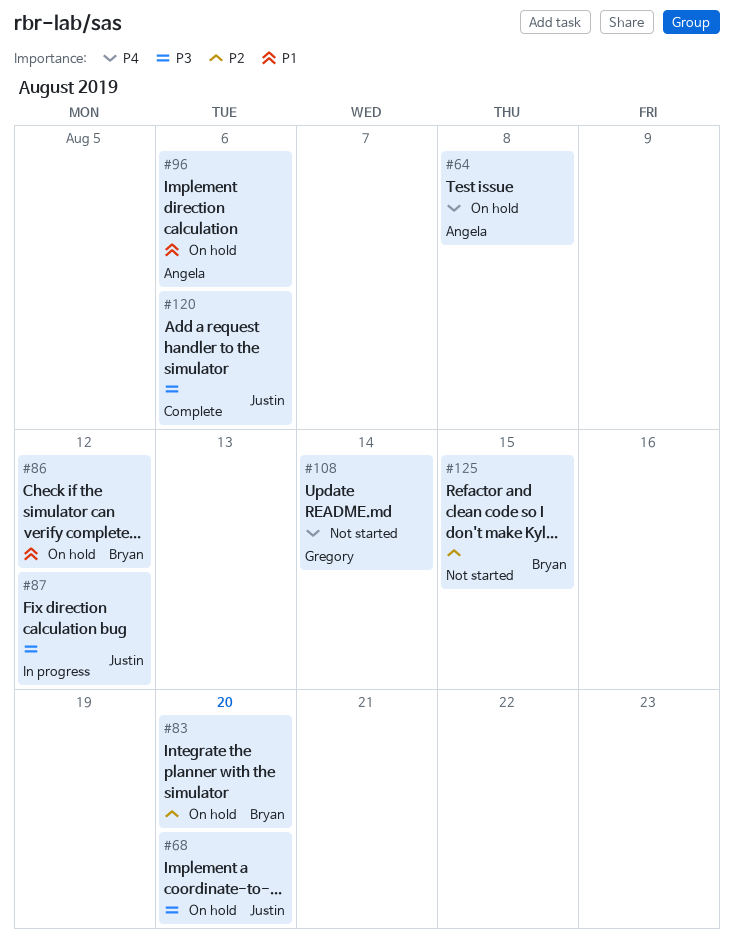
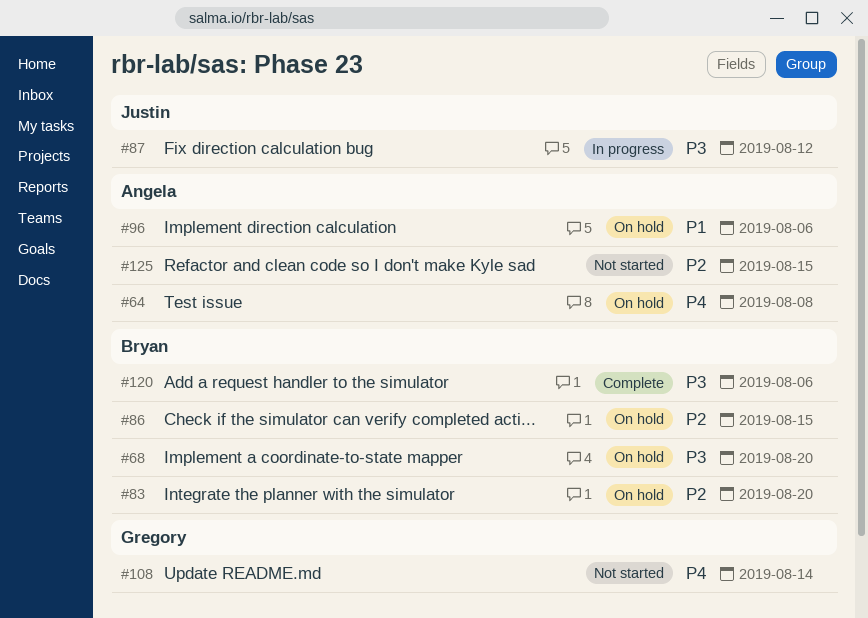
#68, owner: Justin -> Bryan
#86, priority: P1 -> P2
#86, due: Aug 12 -> Aug 15
#120, owner: Justin -> Bryan
#125, owner: Bryan -> Angela

